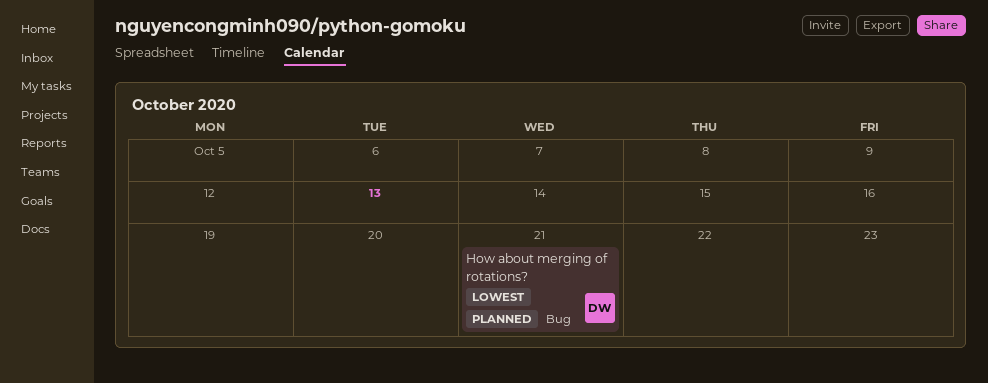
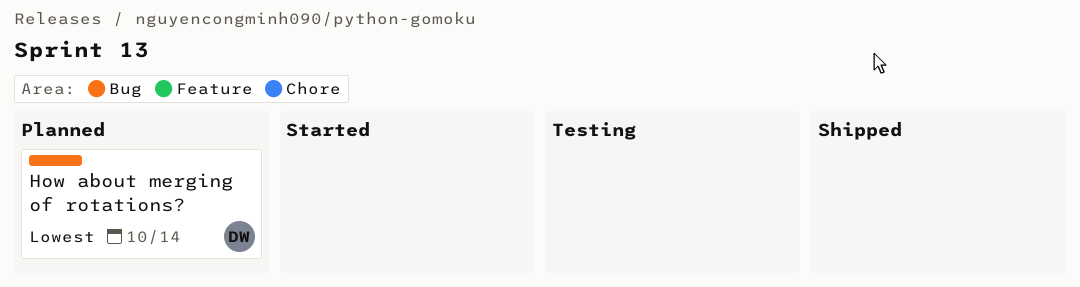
How about merging of rotations?, due: Oct 21 -> Oct 14

